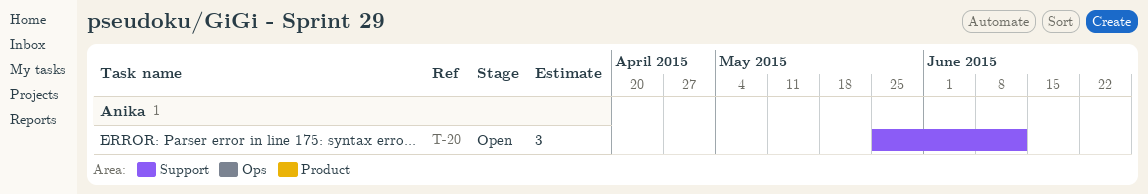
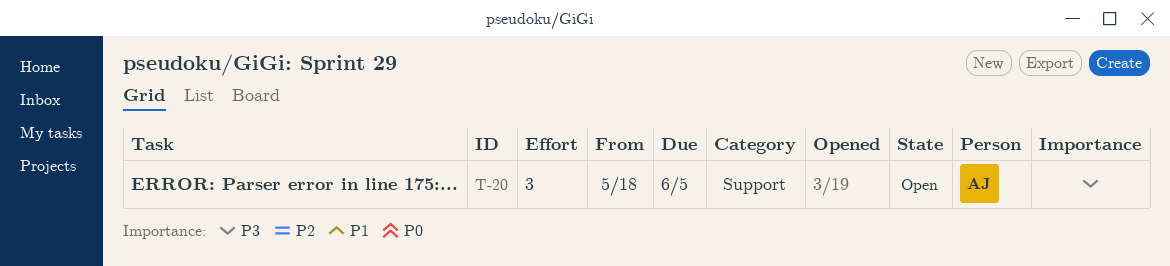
T-20, start: May 25 -> May 18
T-20, due: Jun 12 -> Jun 5

